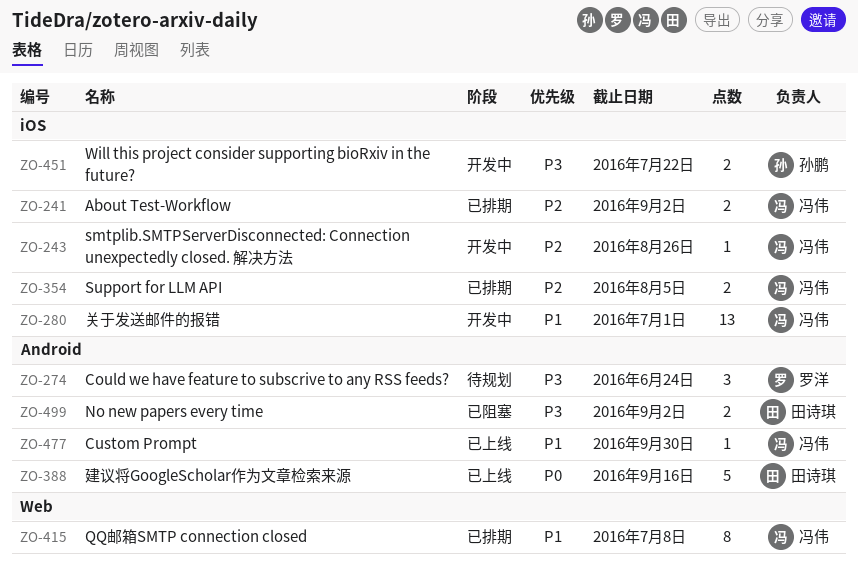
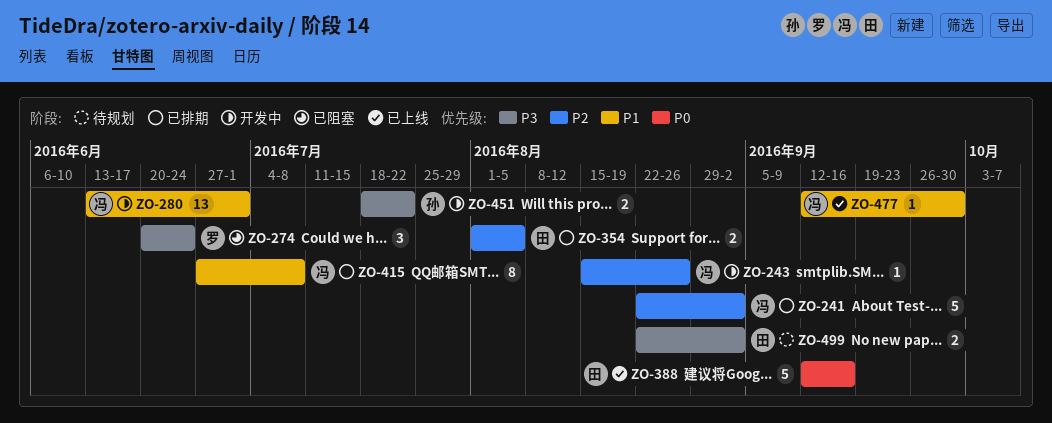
ZO-241, estimate: 2 -> 5
ZO-274, status: 待规划 -> 已阻塞
ZO-354, owner: 冯伟 -> 田诗琪
ZO-499, status: 已阻塞 -> 待规划

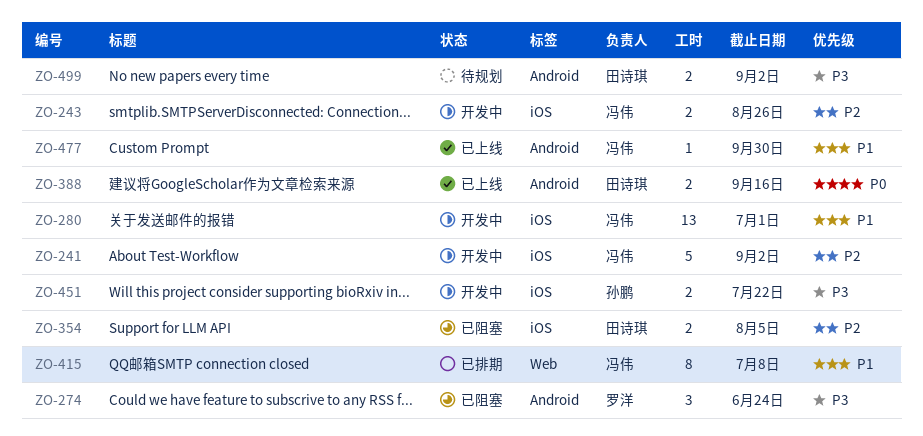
ZO-241, status: 已排期 -> 开发中
ZO-243, estimate: 1 -> 2
ZO-354, status: 已排期 -> 已阻塞
ZO-388, estimate: 5 -> 2

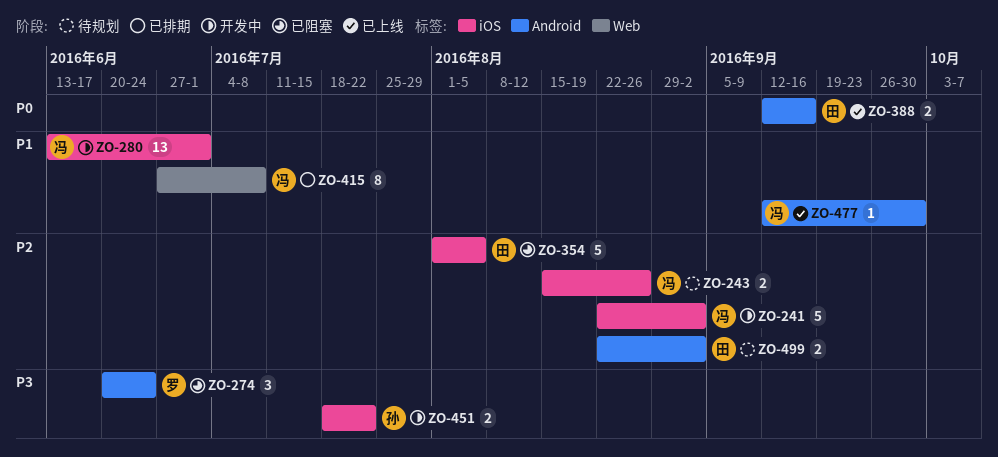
ZO-243, status: 开发中 -> 待规划
ZO-354, estimate: 2 -> 5
ZO-499, priority: P3 -> P2

